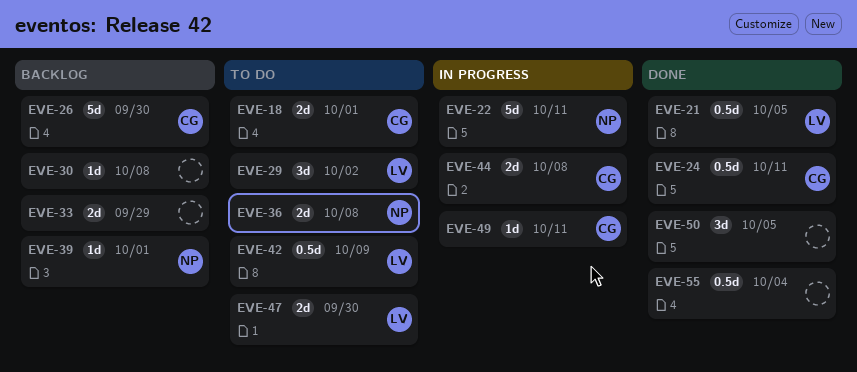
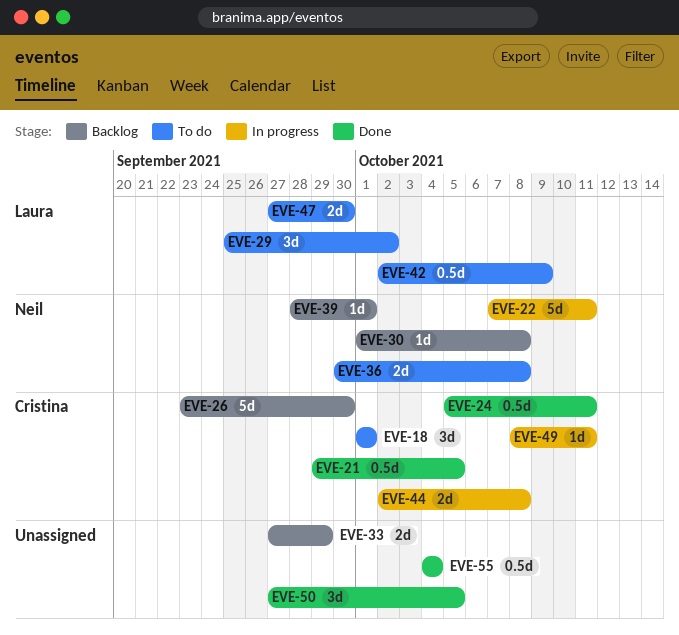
EVE-18, estimate: 2d -> 3d
EVE-21, owner: Laura -> Cristina
EVE-30, owner: none -> Neil

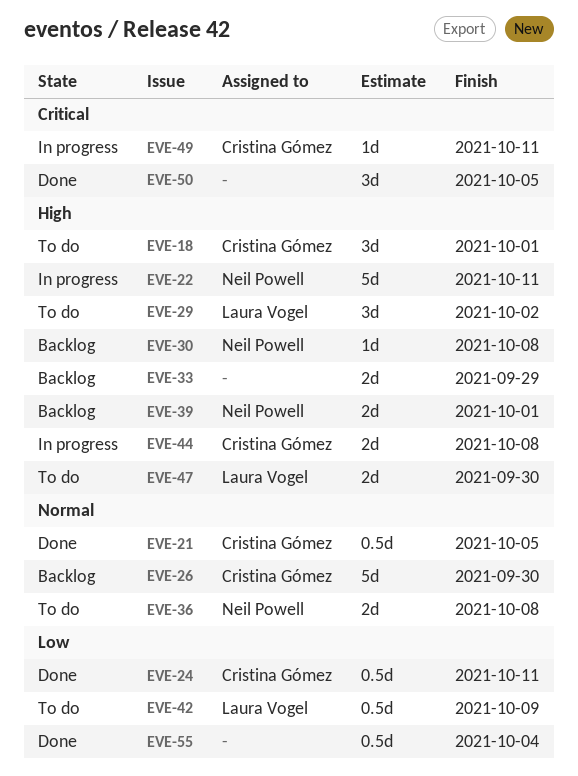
EVE-39, estimate: 1d -> 2d

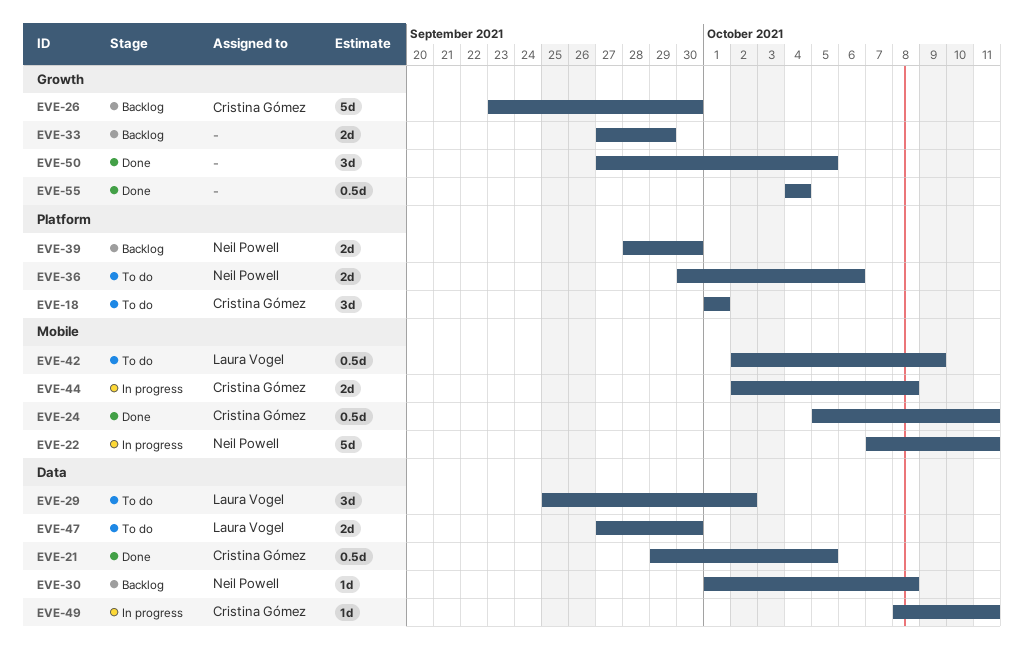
EVE-36, due: Oct 8 -> Oct 6
EVE-39, due: Oct 1 -> Sep 30

